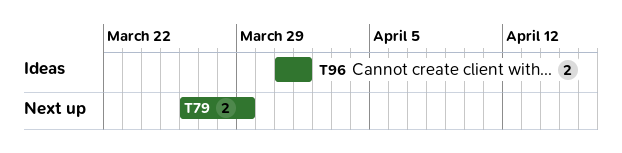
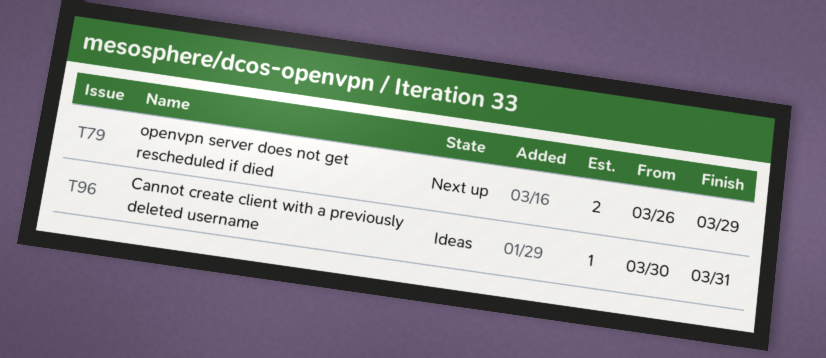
T96, estimate: 2 -> 1
T96, start: Mar 31 -> Mar 30
T96, due: Apr 1 -> Mar 31

